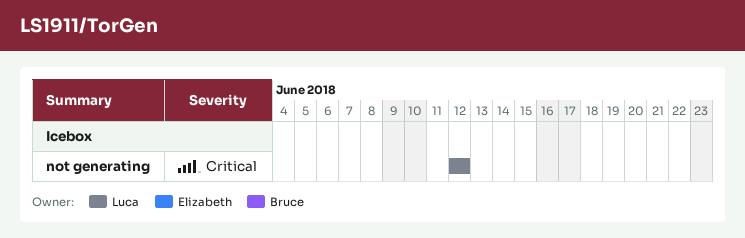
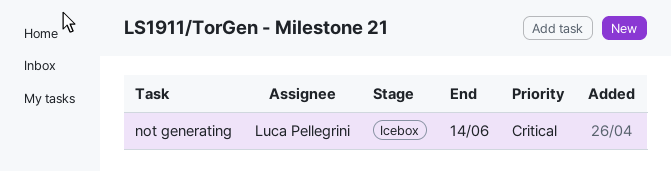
not generating, due: Jun 12 -> Jun 14

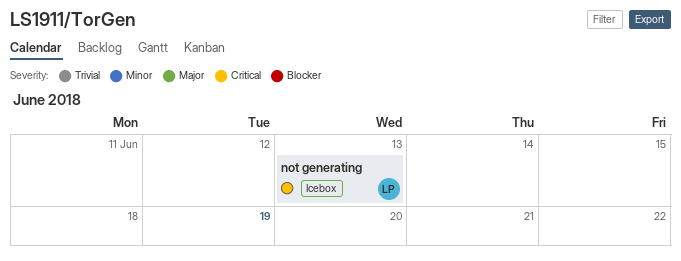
not generating, due: Jun 14 -> Jun 13

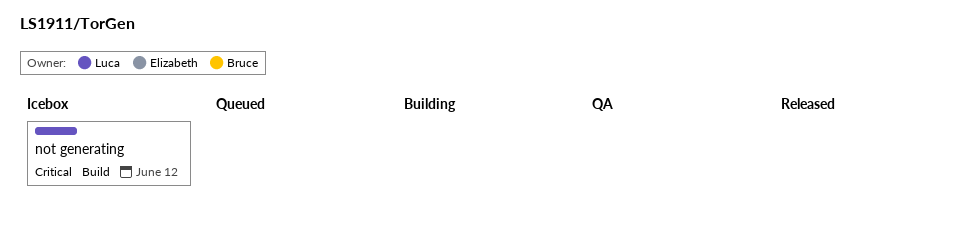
not generating, due: Jun 13 -> Jun 12

